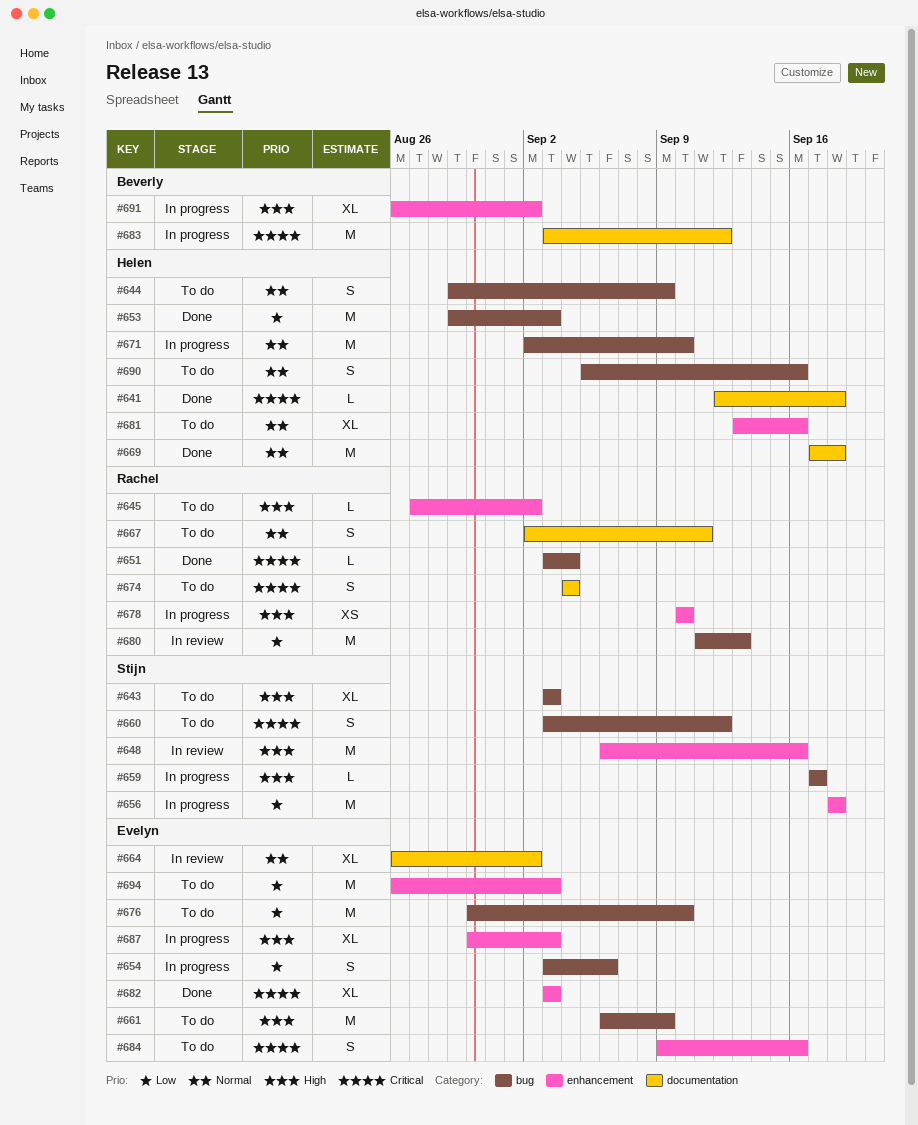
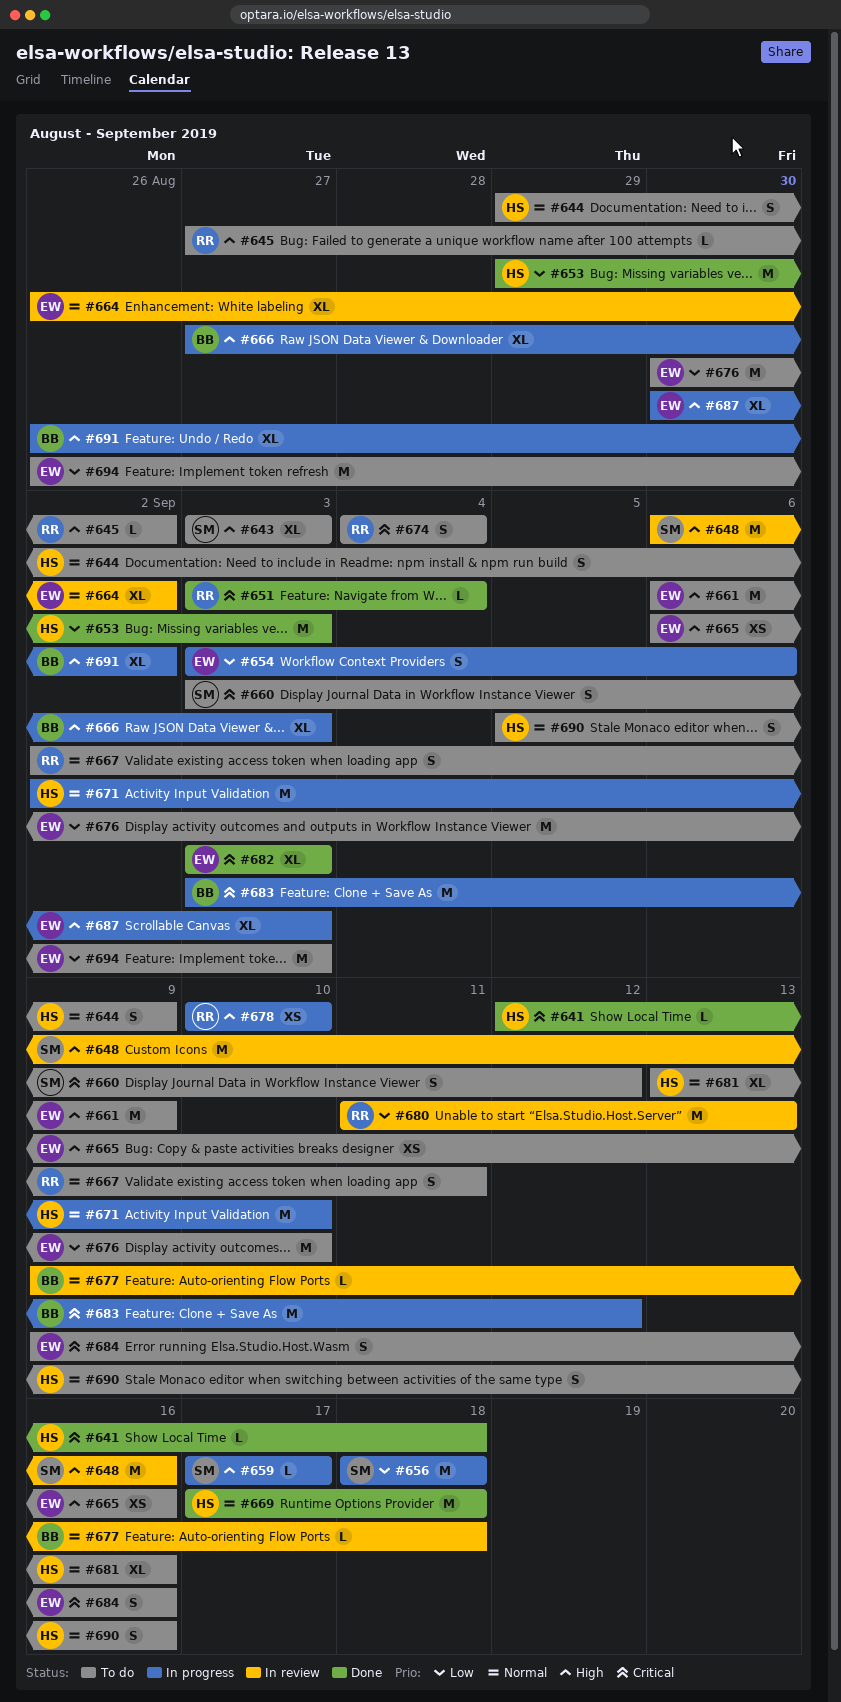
#665: none -> present
#666: none -> present
#677: none -> present

